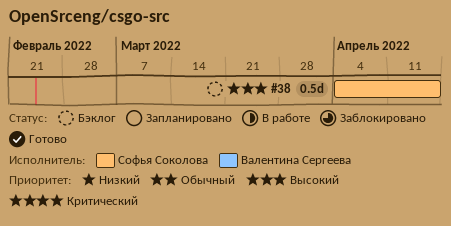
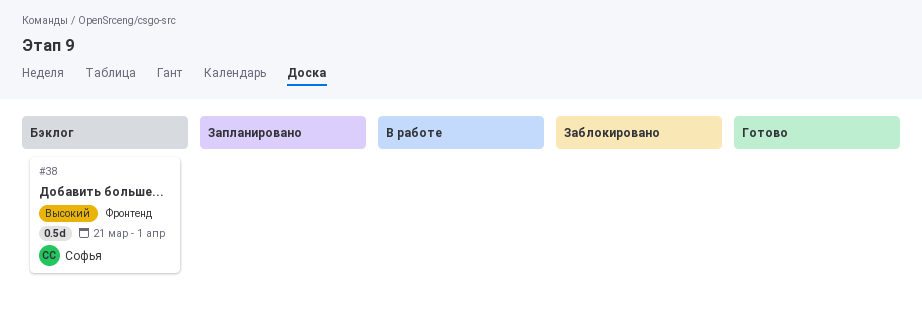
#38, start: Apr 4 -> Mar 21
#38, due: Apr 15 -> Apr 1

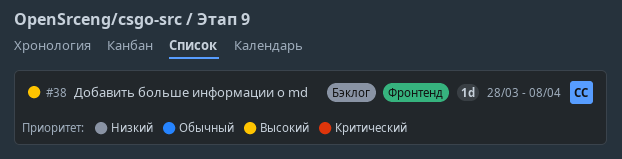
#38, estimate: 0.5d -> 1d
#38, start: Mar 21 -> Mar 28
#38, due: Apr 1 -> Apr 8

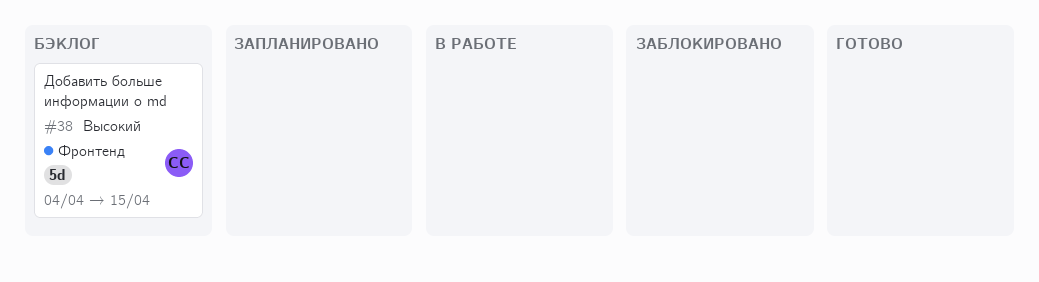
#38, estimate: 1d -> 5d
#38, start: Mar 28 -> Apr 4
#38, due: Apr 8 -> Apr 15

